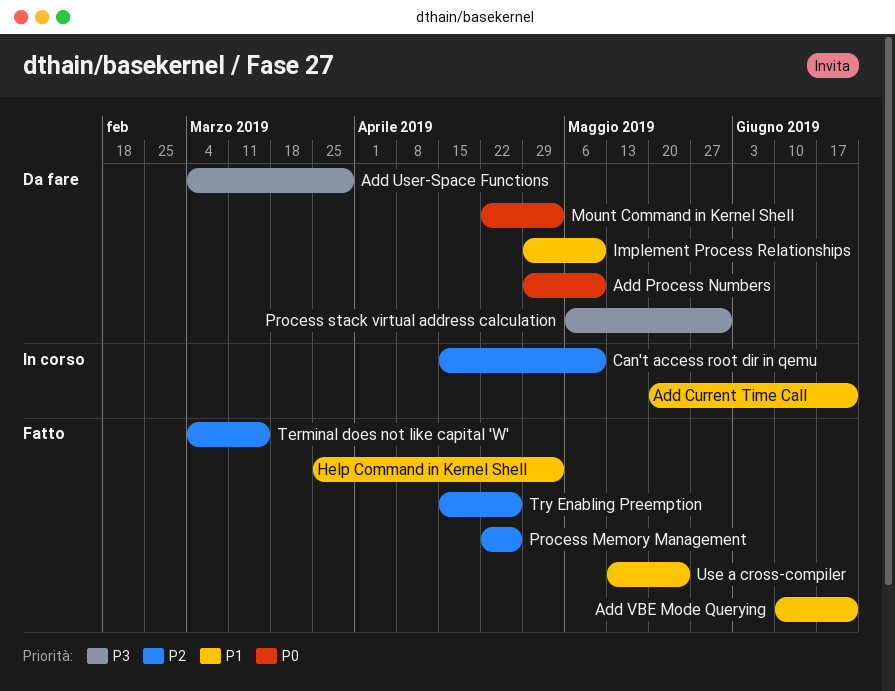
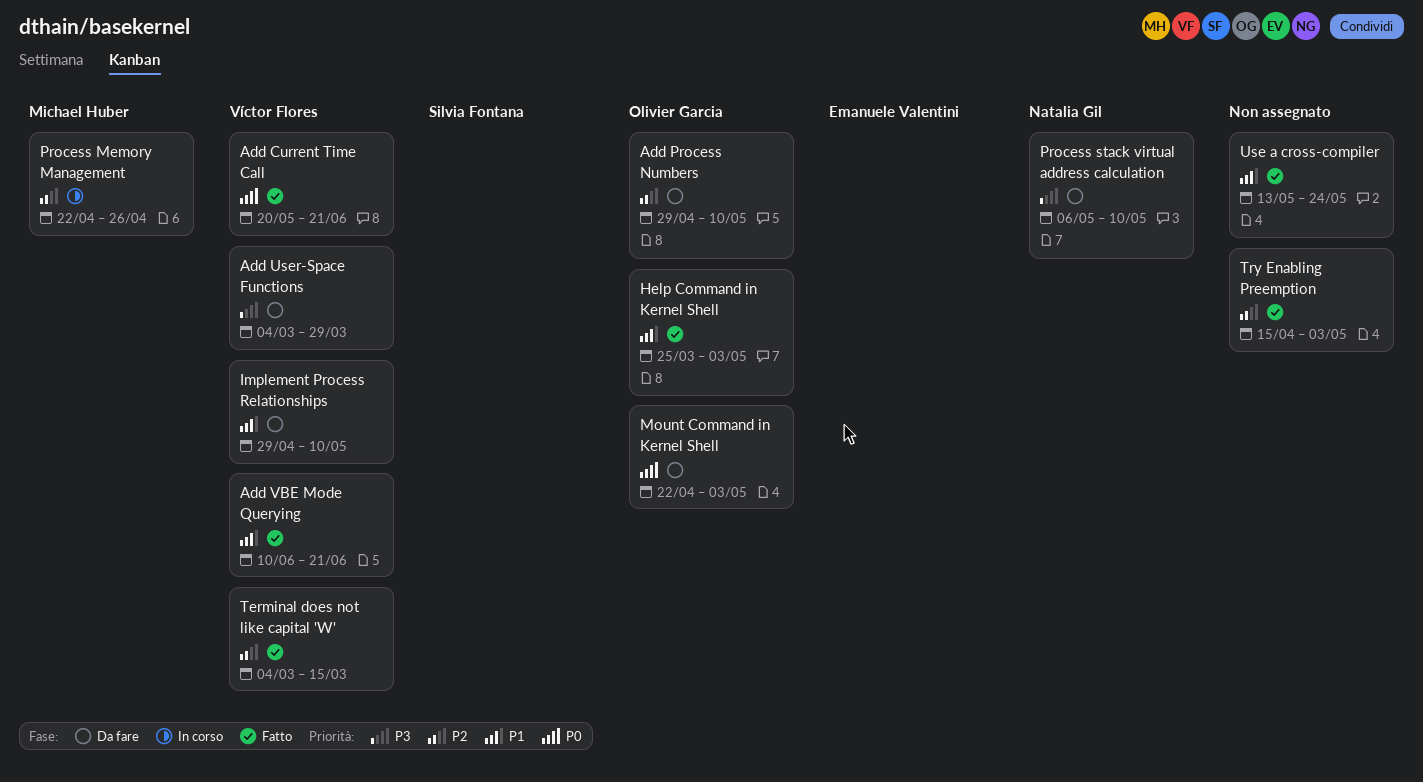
Add Current Time Call, status: In corso -> Fatto
Add Current Time Call, priority: P1 -> P0
Add Process Numbers, priority: P0 -> P2
Can't access root dir in qemu: present -> none
Process Memory Management, status: Fatto -> In corso
Process stack virtual address calculation, due: May 31 -> May 10
Try Enabling Preemption, due: Apr 26 -> May 3

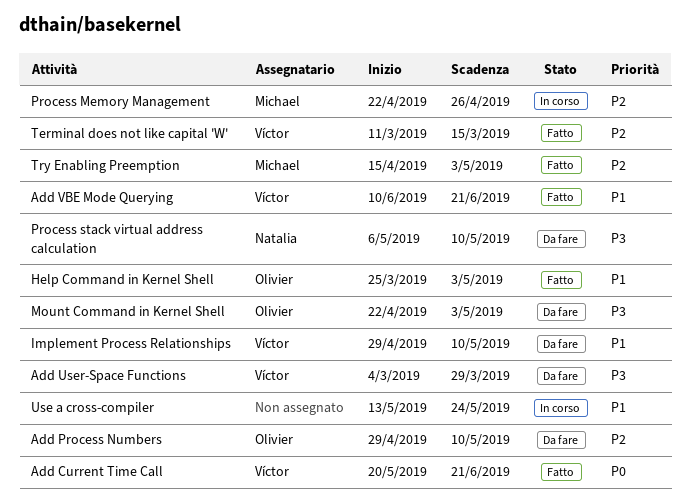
Mount Command in Kernel Shell, priority: P0 -> P3
Terminal does not like capital 'W', start: Mar 4 -> Mar 11
Try Enabling Preemption, owner: none -> Michael Huber
Use a cross-compiler, status: Fatto -> In corso

